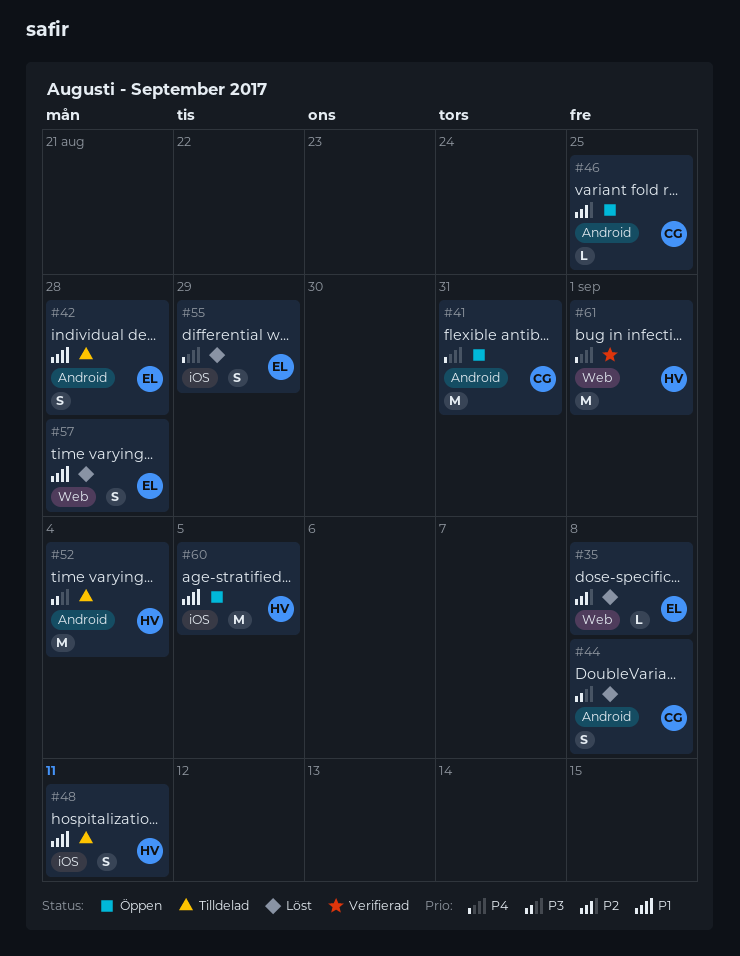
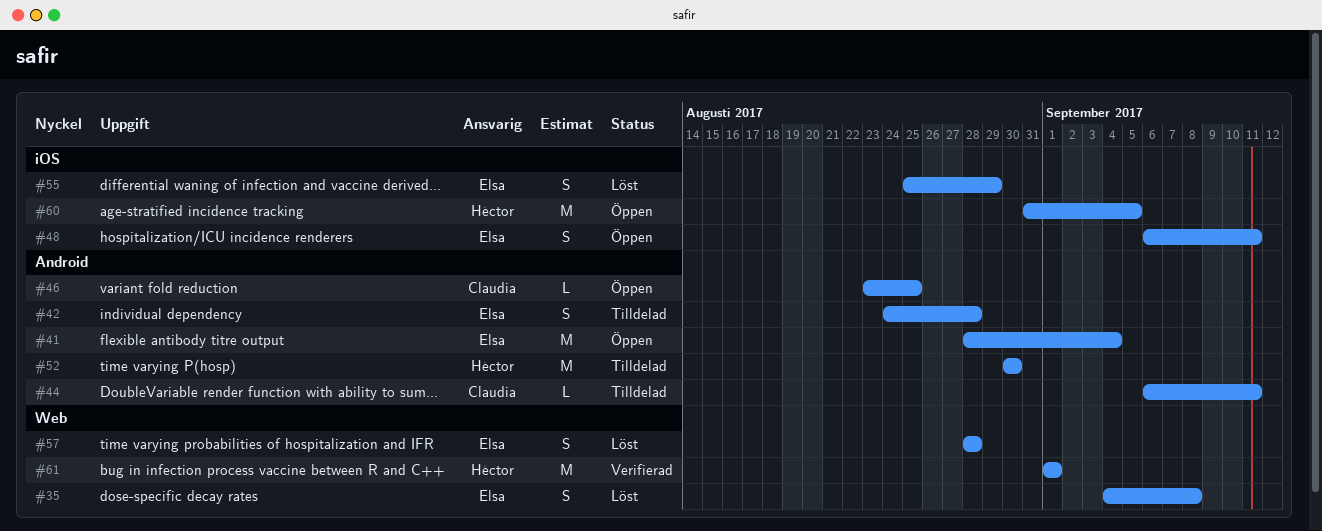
#35, estimate: L -> S
#41, owner: Claudia -> Elsa
#41, due: Aug 31 -> Sep 4
#44, status: Löst -> Tilldelad
#44, estimate: S -> L
#44, due: Sep 8 -> Sep 11
#48, status: Tilldelad -> Öppen
#48, owner: Héctor -> Elsa
#52, due: Sep 4 -> Aug 30

